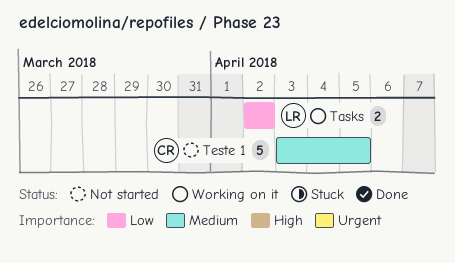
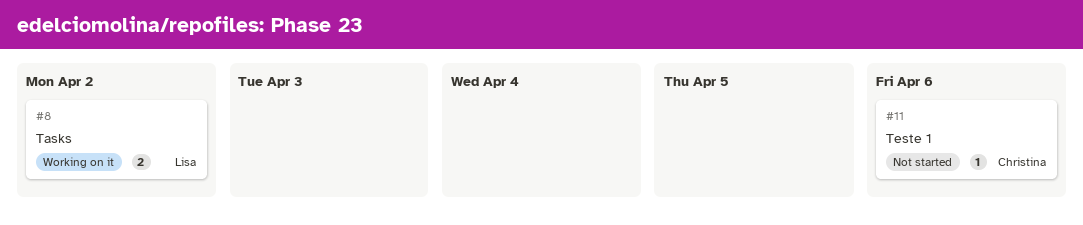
Teste 1, estimate: 5 -> 1
Teste 1, due: Apr 5 -> Apr 6

